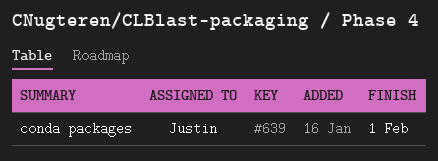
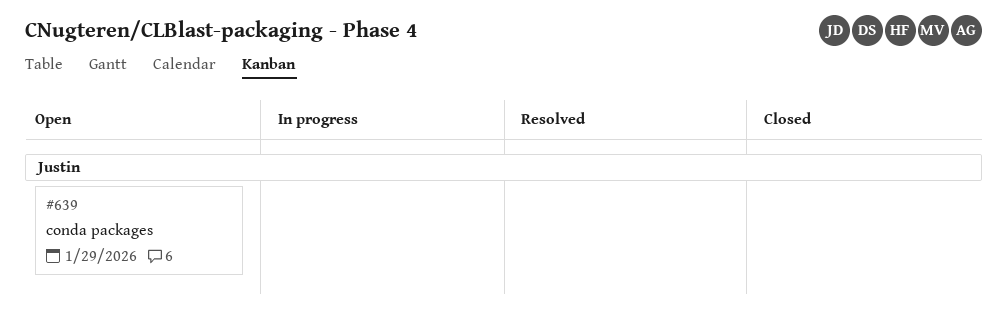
#639, due: Feb 1 -> Jan 29

